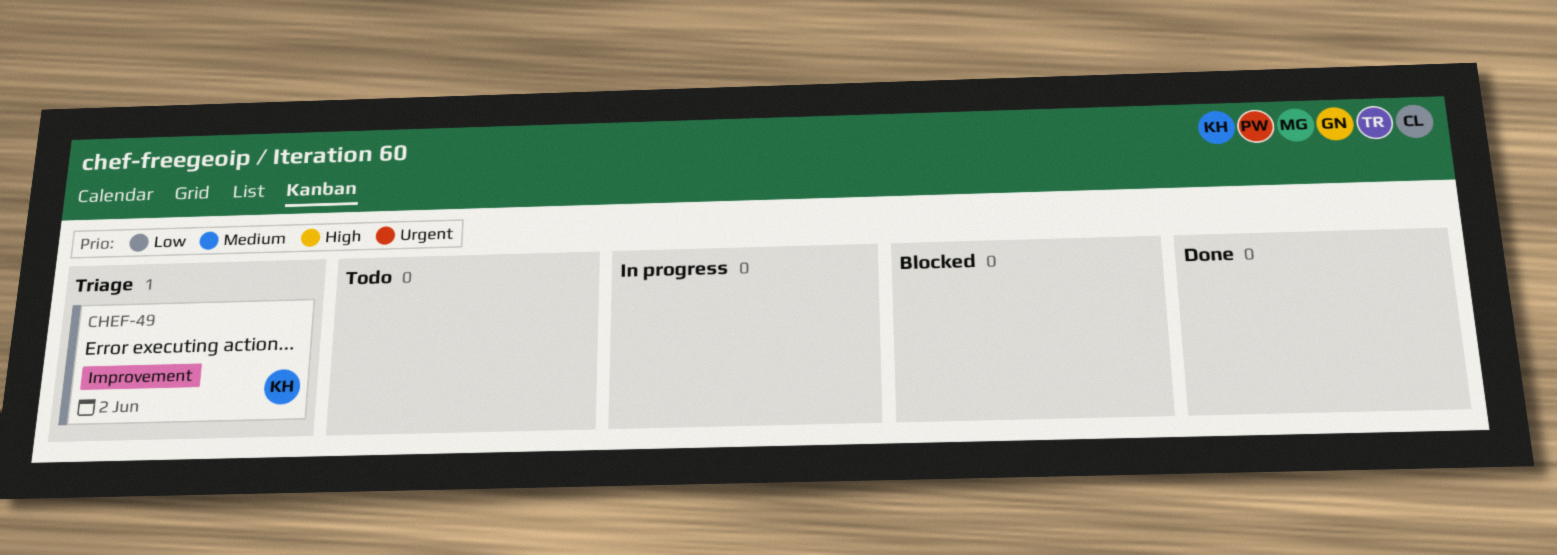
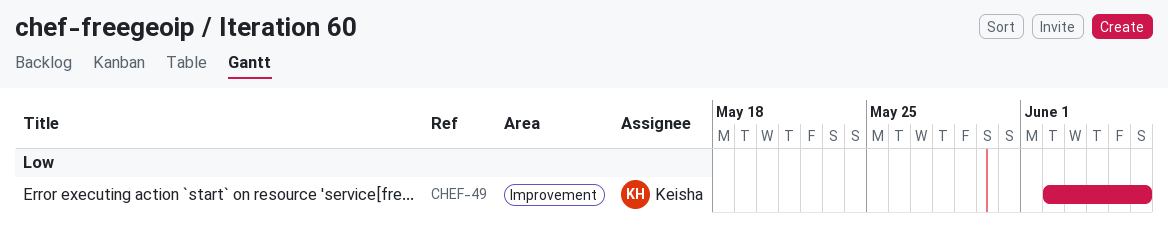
CHEF-49, due: Jun 2 -> Jun 6

